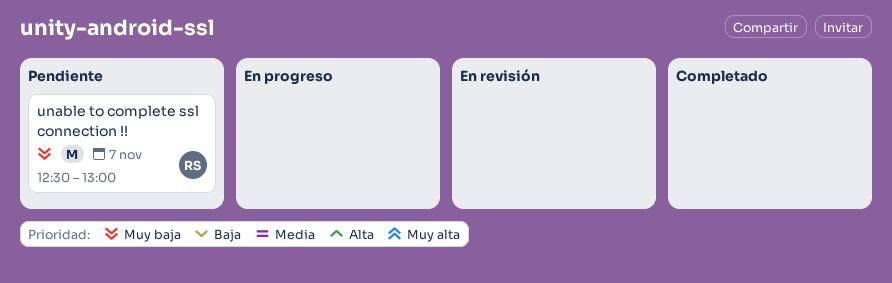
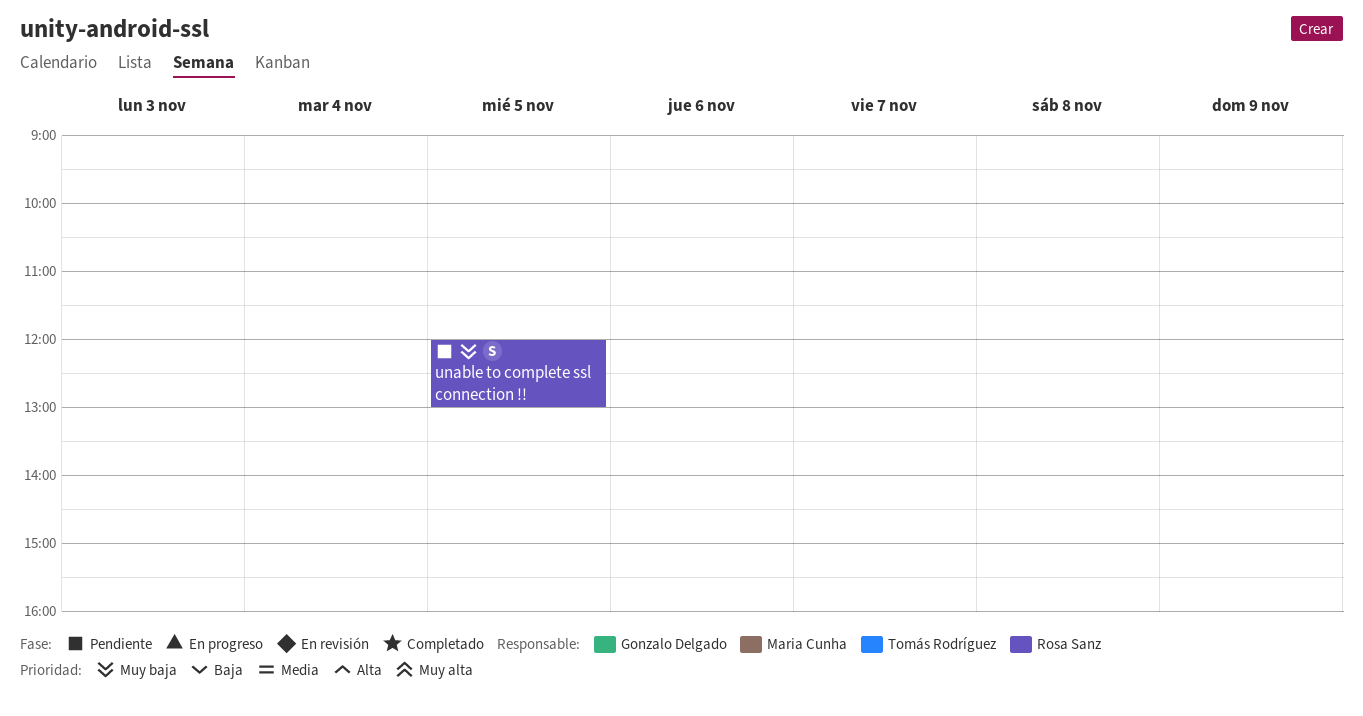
unable to complete ssl connection !!, estimate: M -> S
unable to complete ssl connection !!, day: Nov 7 -> Nov 5
unable to complete ssl connection !!, begins: 12:30 -> 12:00

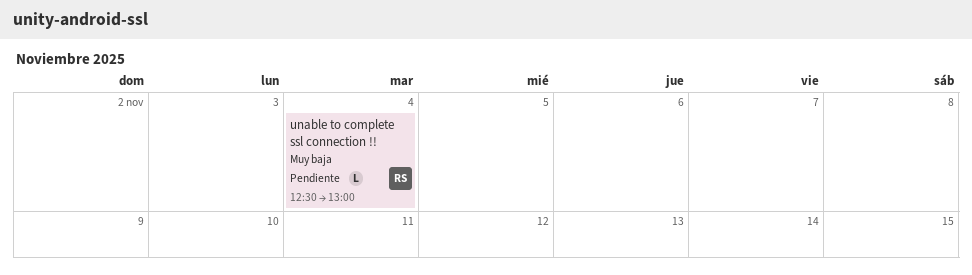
unable to complete ssl connection !!, estimate: S -> L
unable to complete ssl connection !!, day: Nov 5 -> Nov 4
unable to complete ssl connection !!, begins: 12:00 -> 12:30

